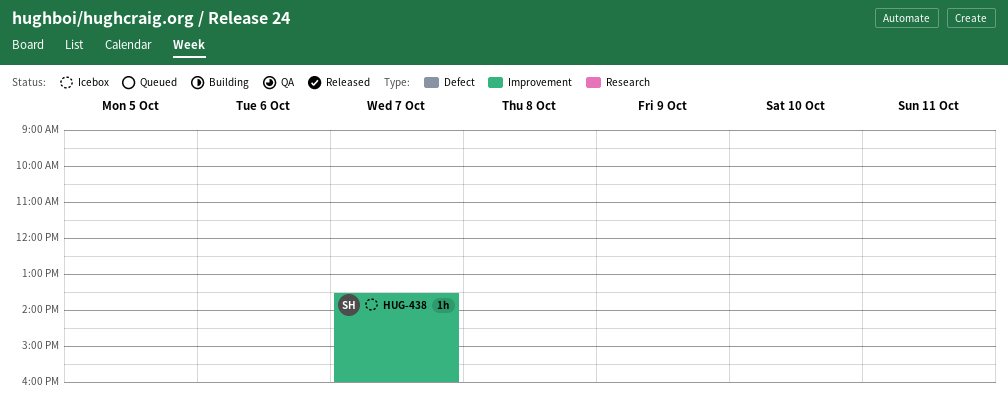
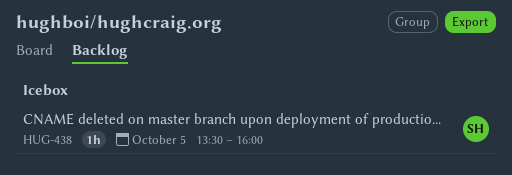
HUG-438, day: Oct 7 -> Oct 5

